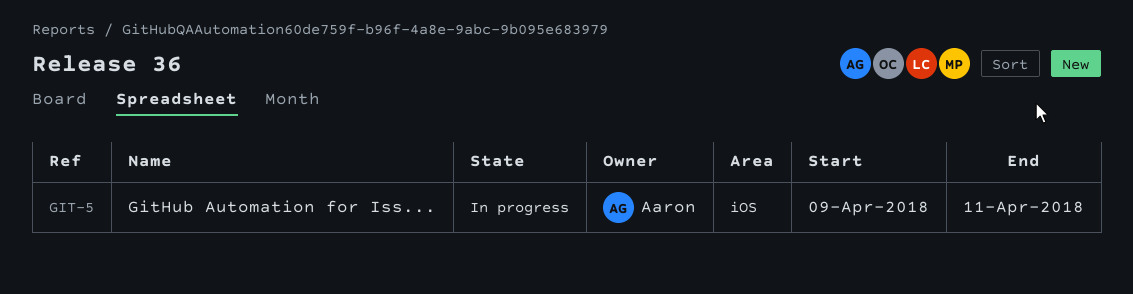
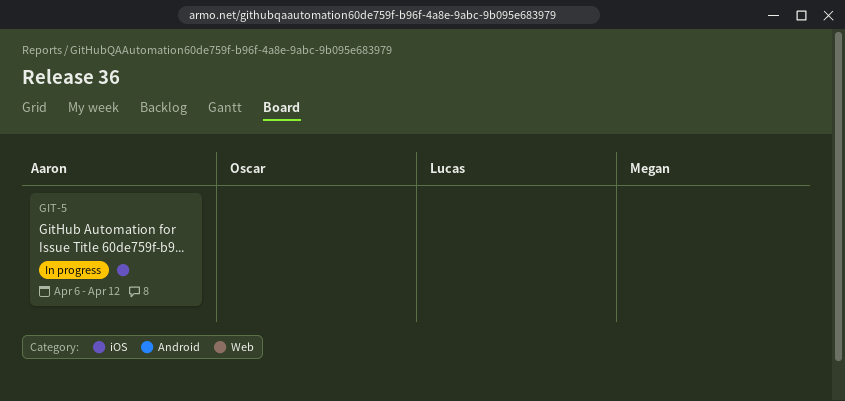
GIT-5, start: Apr 9 -> Apr 6
GIT-5, due: Apr 11 -> Apr 12

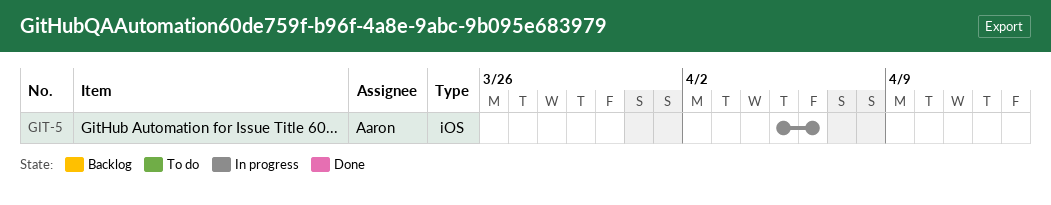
GIT-5, start: Apr 6 -> Apr 5
GIT-5, due: Apr 12 -> Apr 6

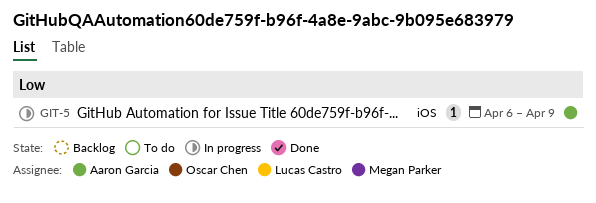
GIT-5, start: Apr 5 -> Apr 6
GIT-5, due: Apr 6 -> Apr 9

